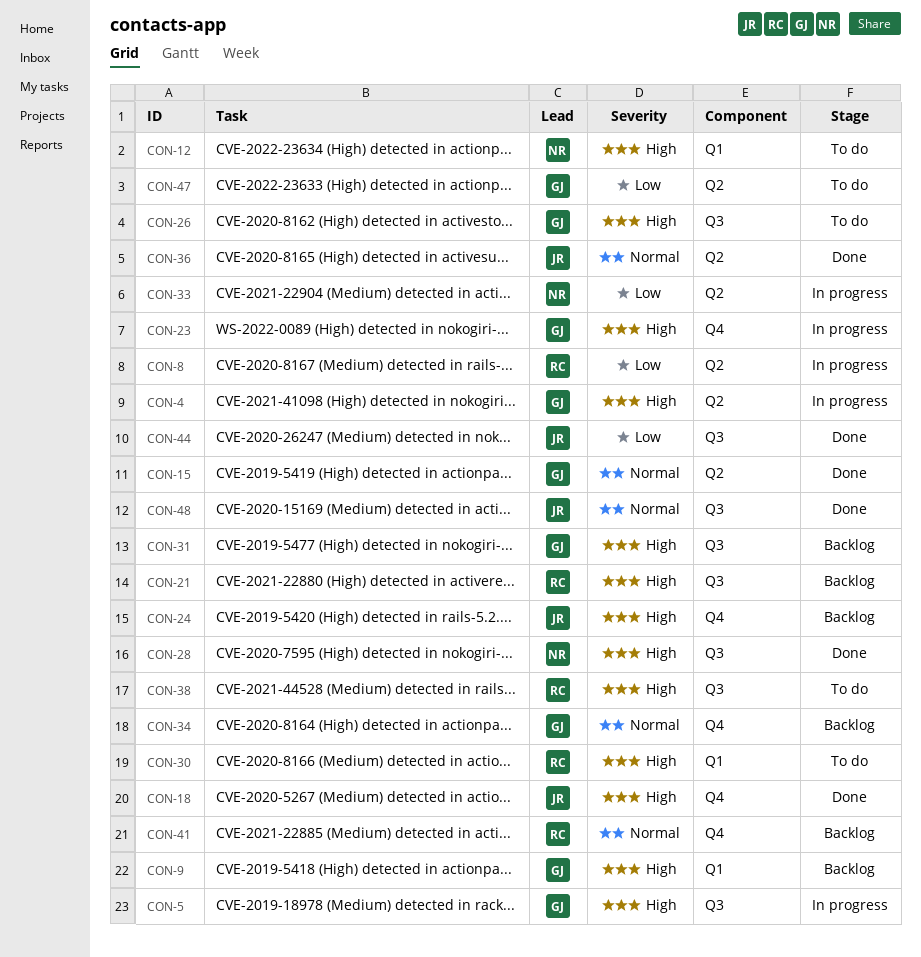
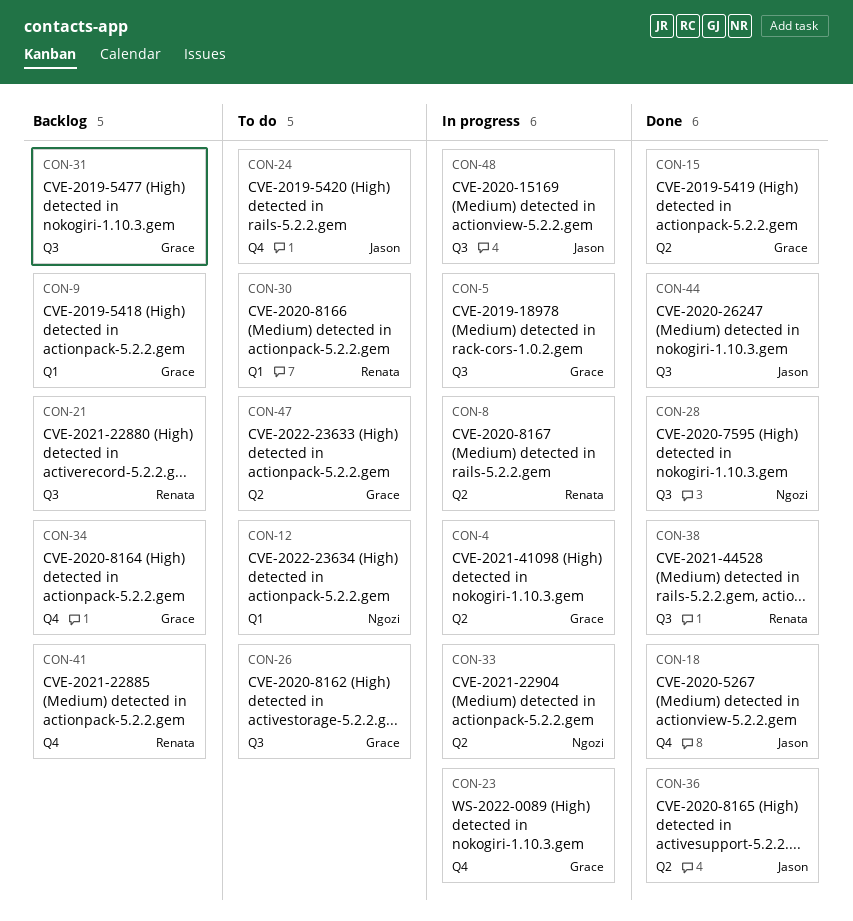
CON-24, status: Backlog -> To do
CON-38, status: To do -> Done
CON-48, status: Done -> In progress

